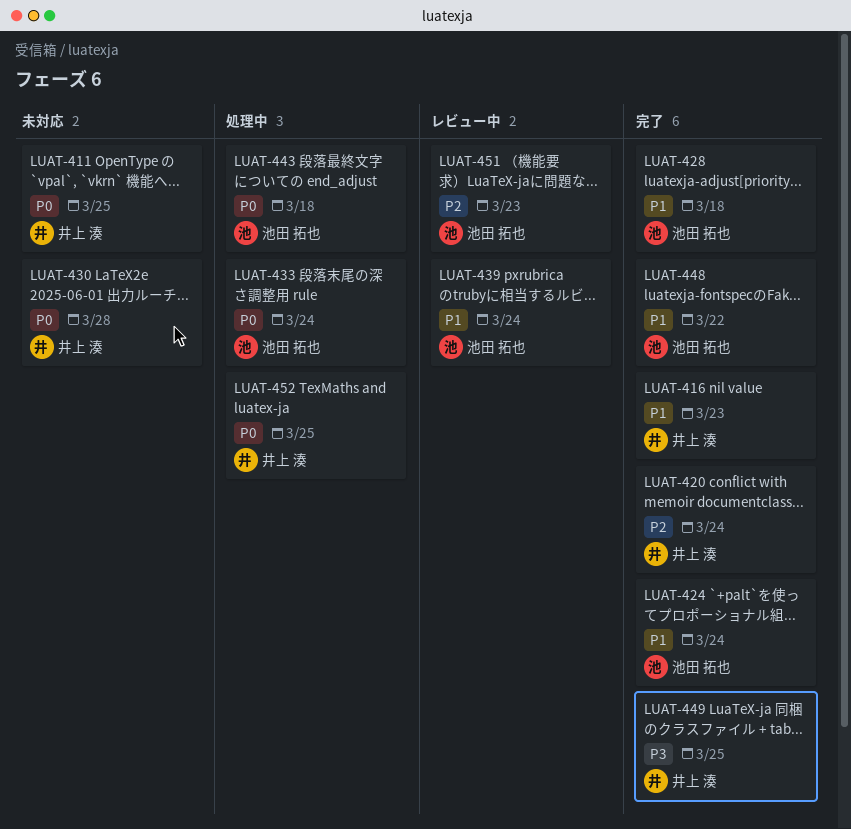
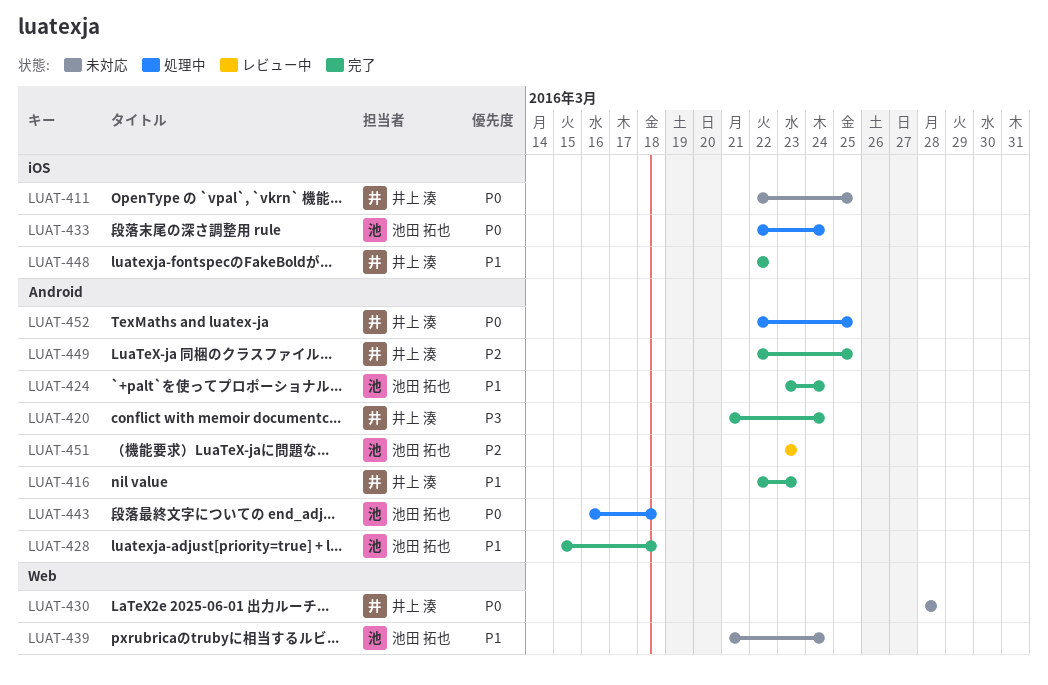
LUAT-420, priority: P2 -> P3
LUAT-439, status: レビュー中 -> 未対応
LUAT-448, owner: 池田 拓也 -> 井上 湊
LUAT-449, priority: P3 -> P2

